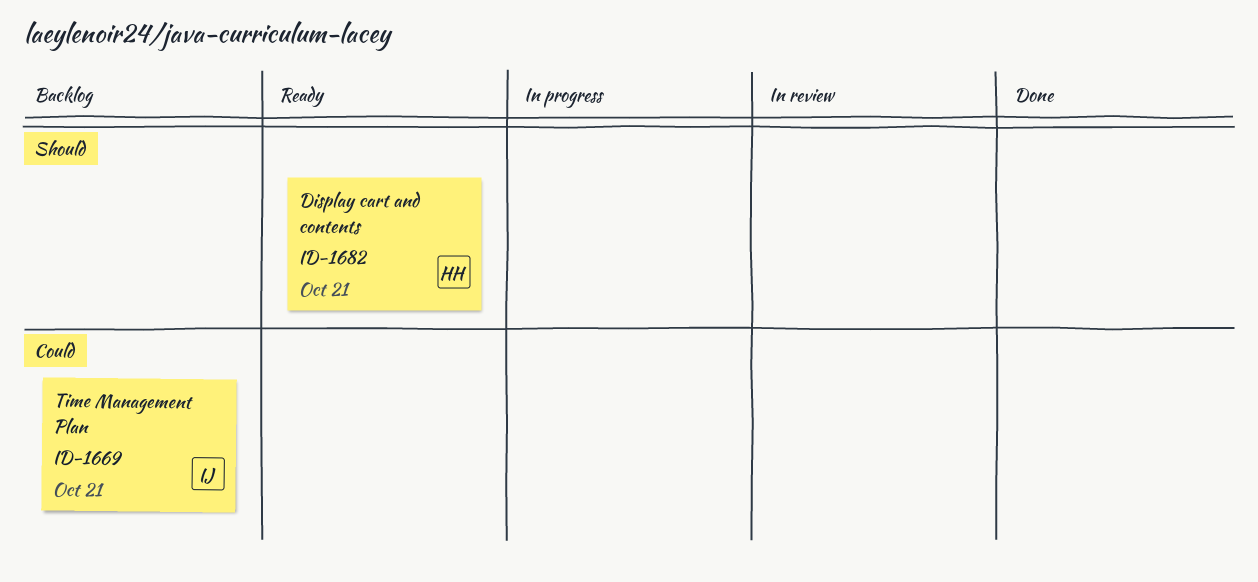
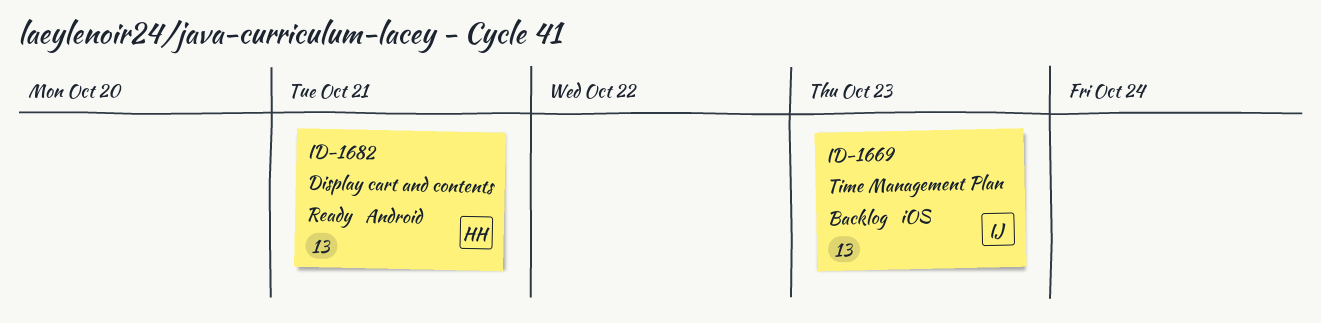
ID-1669, due: Oct 21 -> Oct 23

